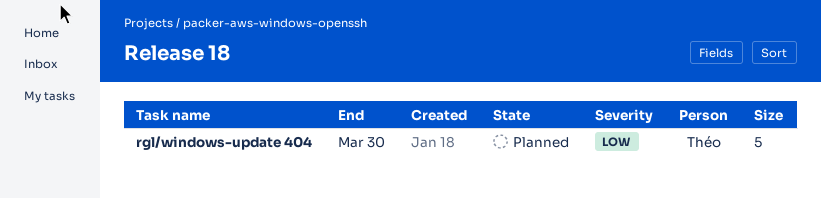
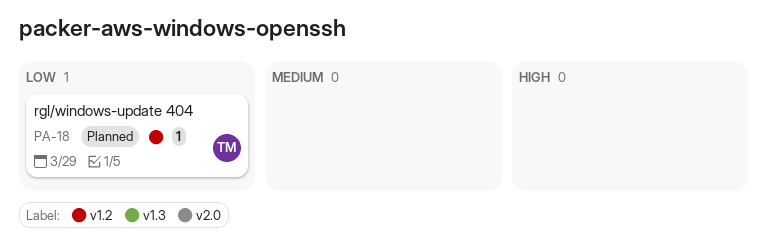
rgl/windows-update 404, estimate: 5 -> 1
rgl/windows-update 404, due: Mar 30 -> Mar 29

